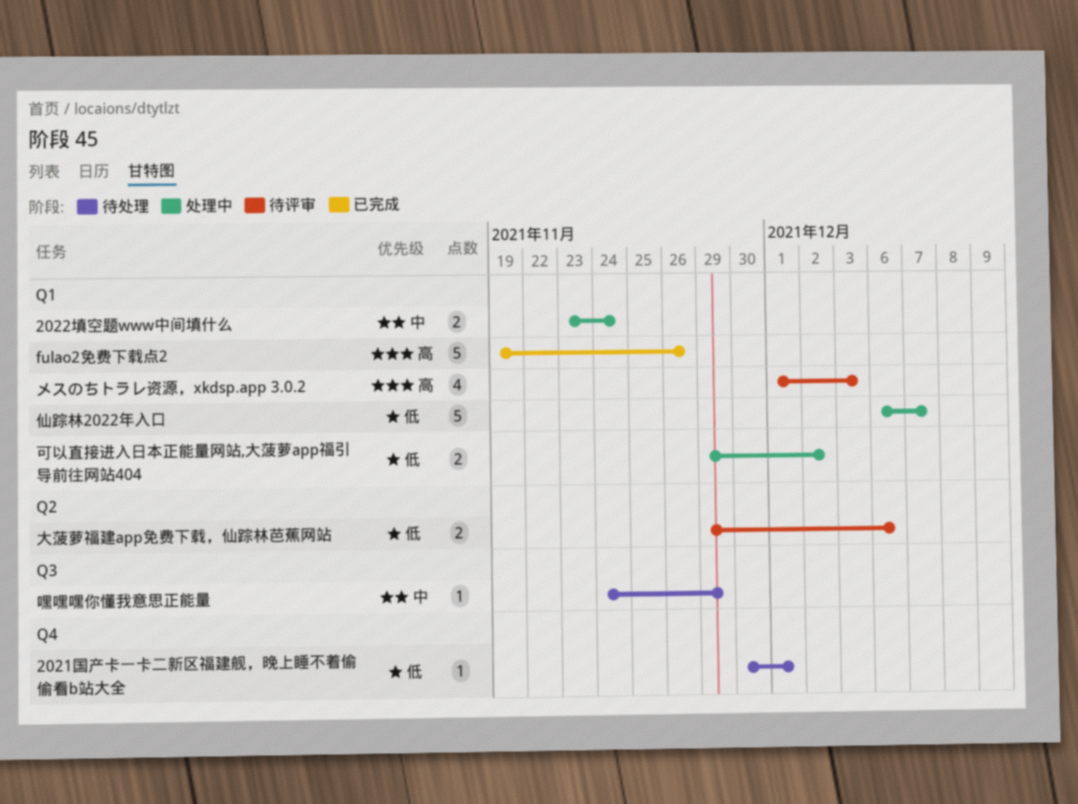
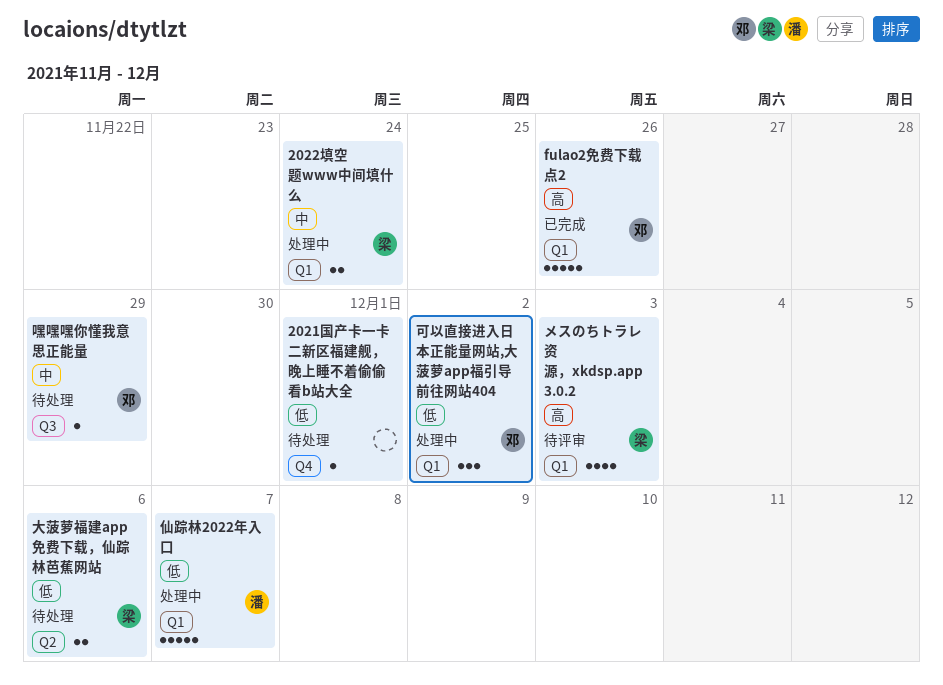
可以直接进入日本正能量网站,大菠萝app福引导前往网站404, estimate: 2 -> 3
大菠萝福建app免费下载，仙踪林芭蕉网站, status: 待评审 -> 待处理

